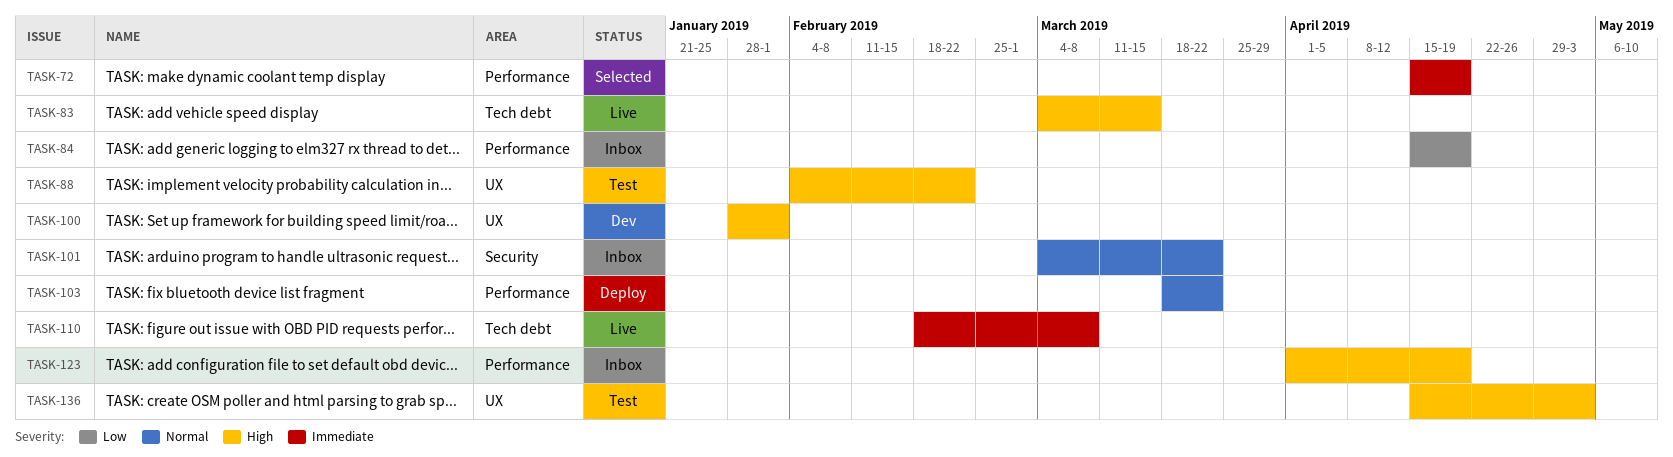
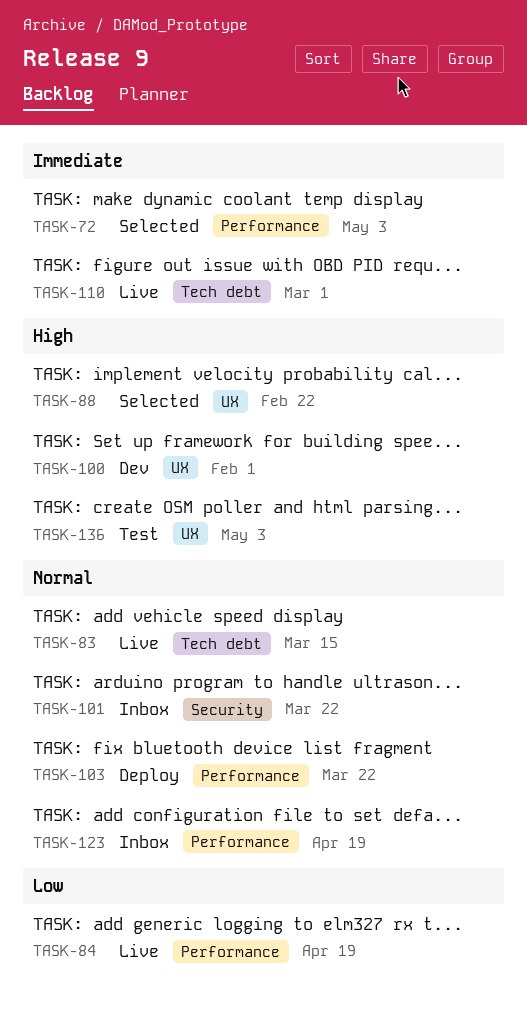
TASK-72, due: Apr 19 -> May 3
TASK-83, priority: High -> Normal
TASK-84, status: Inbox -> Live
TASK-88, status: Test -> Selected
TASK-110, due: Mar 8 -> Mar 1
TASK-123, priority: High -> Normal

